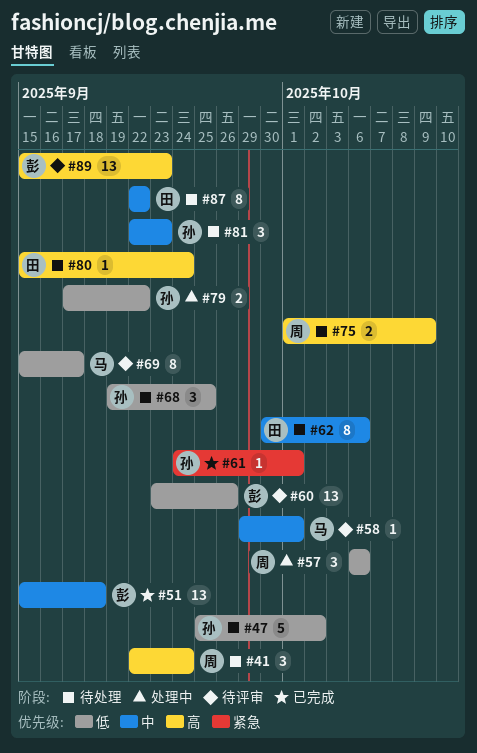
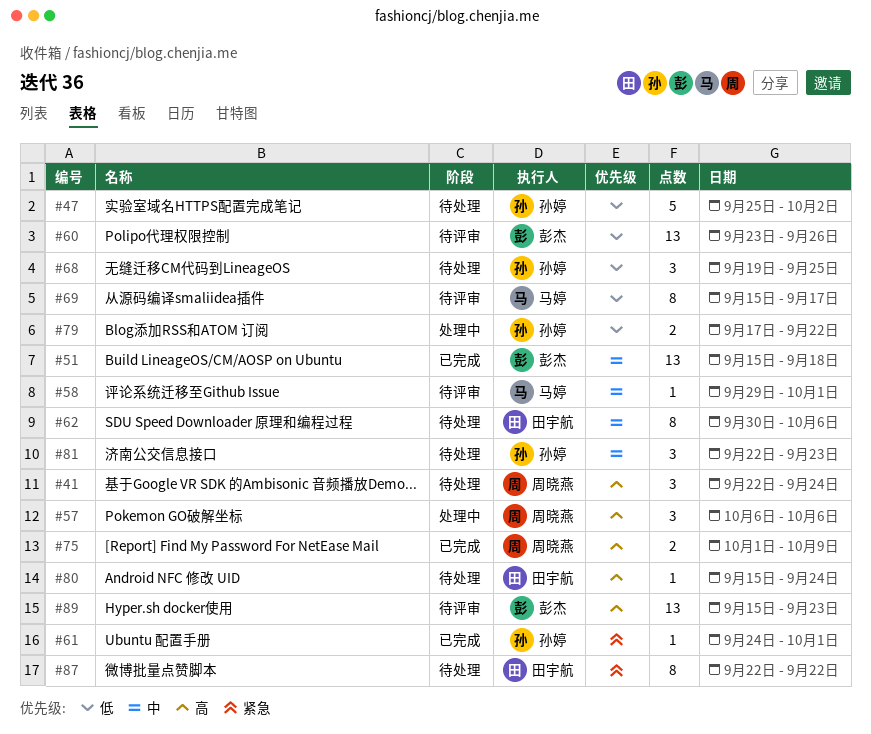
#57, priority: 低 -> 高
#75, status: 待处理 -> 已完成
#87, priority: 中 -> 紧急

